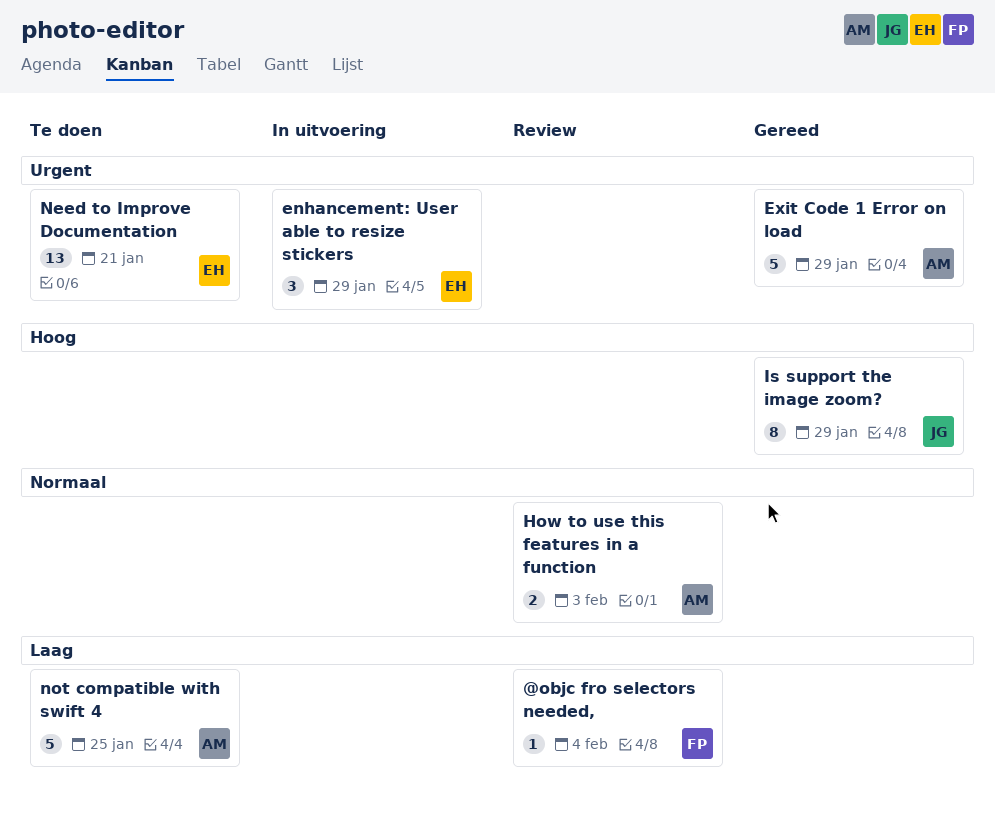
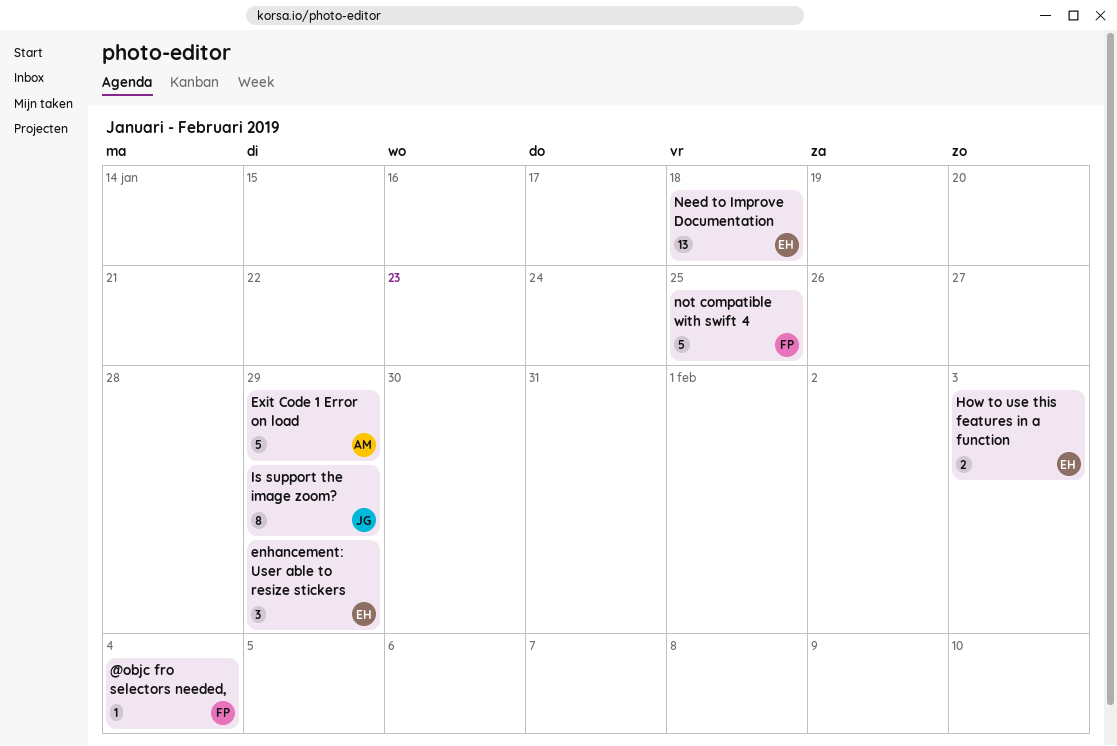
How to use this features in a function, owner: AM -> EH
Need to Improve Documentation, due: Jan 21 -> Jan 18
not compatible with swift 4, owner: AM -> FP

